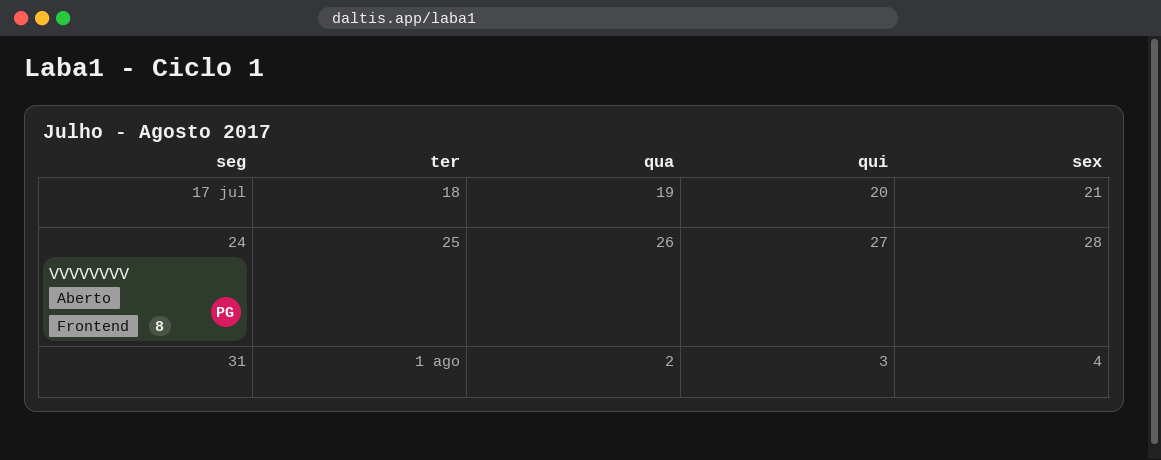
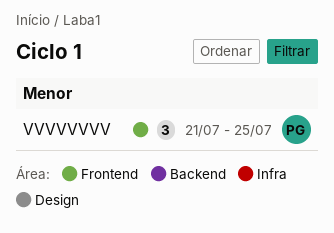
VVVVVVVV, estimate: 8 -> 3
VVVVVVVV, due: Jul 24 -> Jul 25

